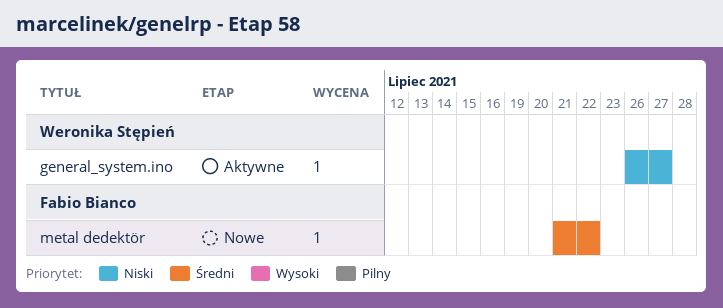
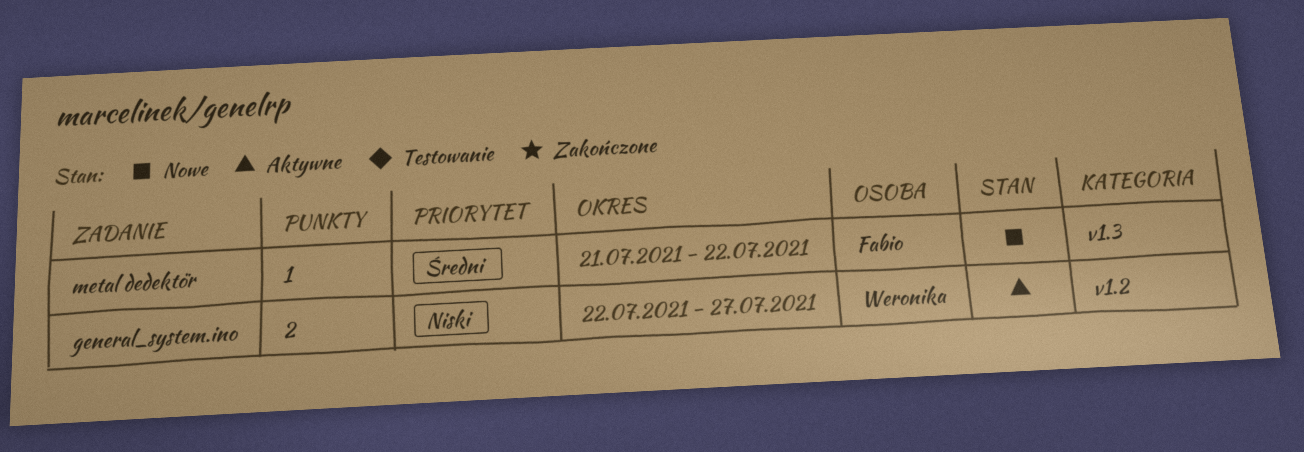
general_system.ino, estimate: 1 -> 2
general_system.ino, start: Jul 26 -> Jul 22

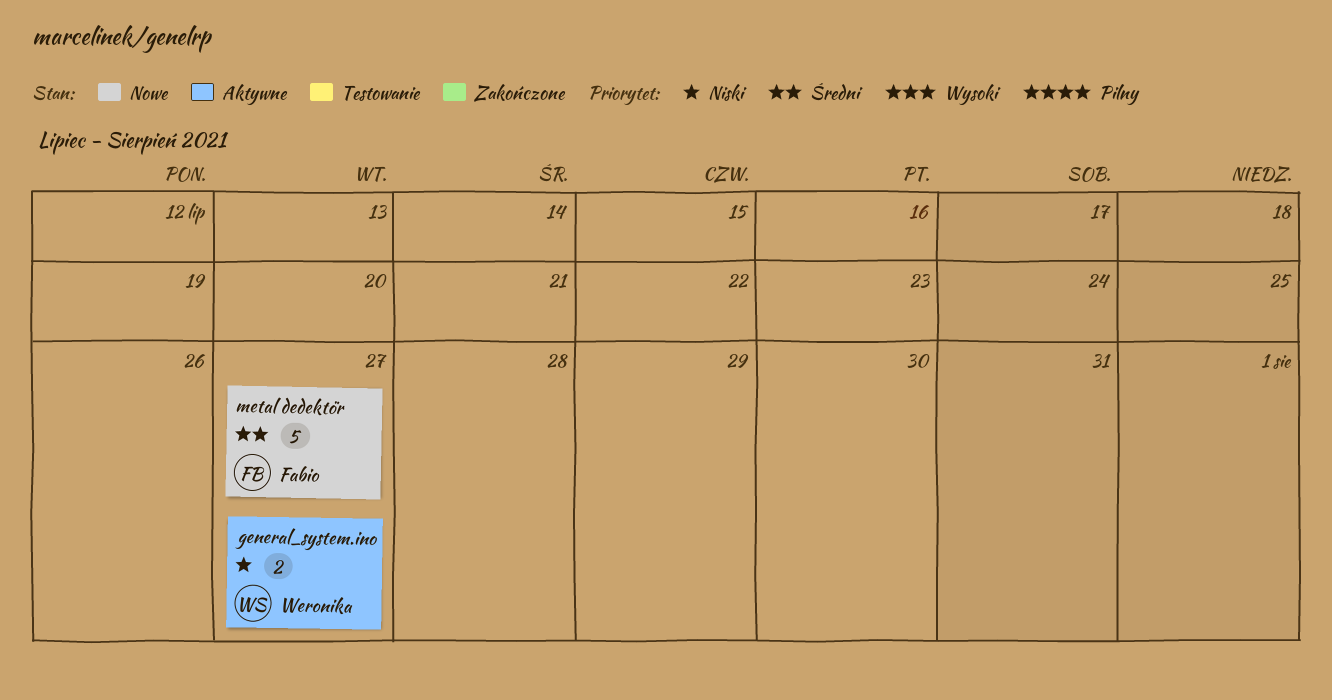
metal dedektör, estimate: 1 -> 5
metal dedektör, due: Jul 22 -> Jul 27

